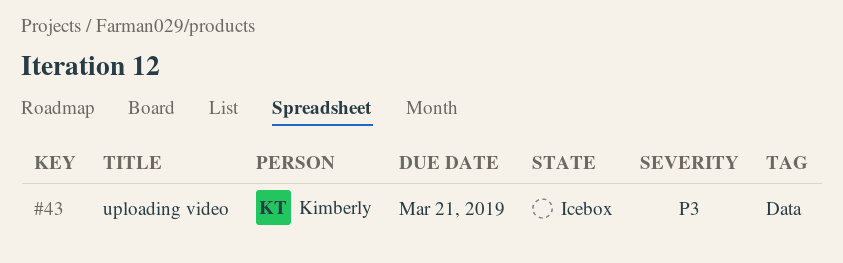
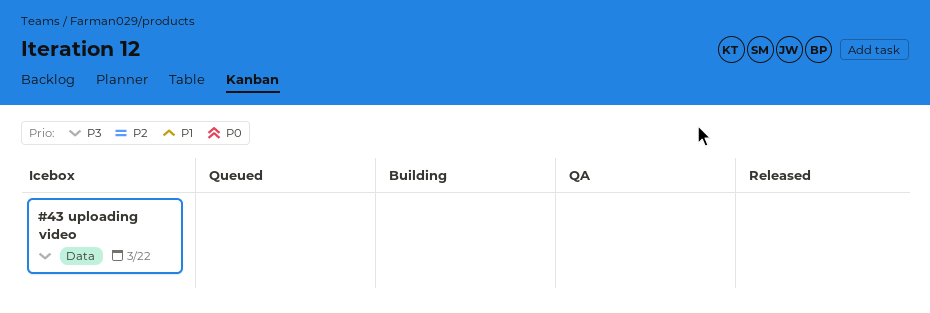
#43, due: Mar 21 -> Mar 22

